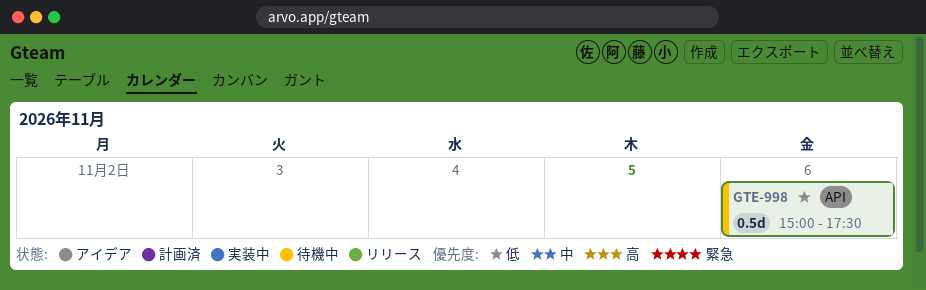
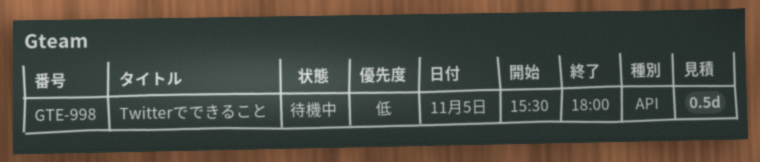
GTE-998, day: Nov 6 -> Nov 5
GTE-998, begins: 15:00 -> 15:30
GTE-998, ends: 17:30 -> 18:00

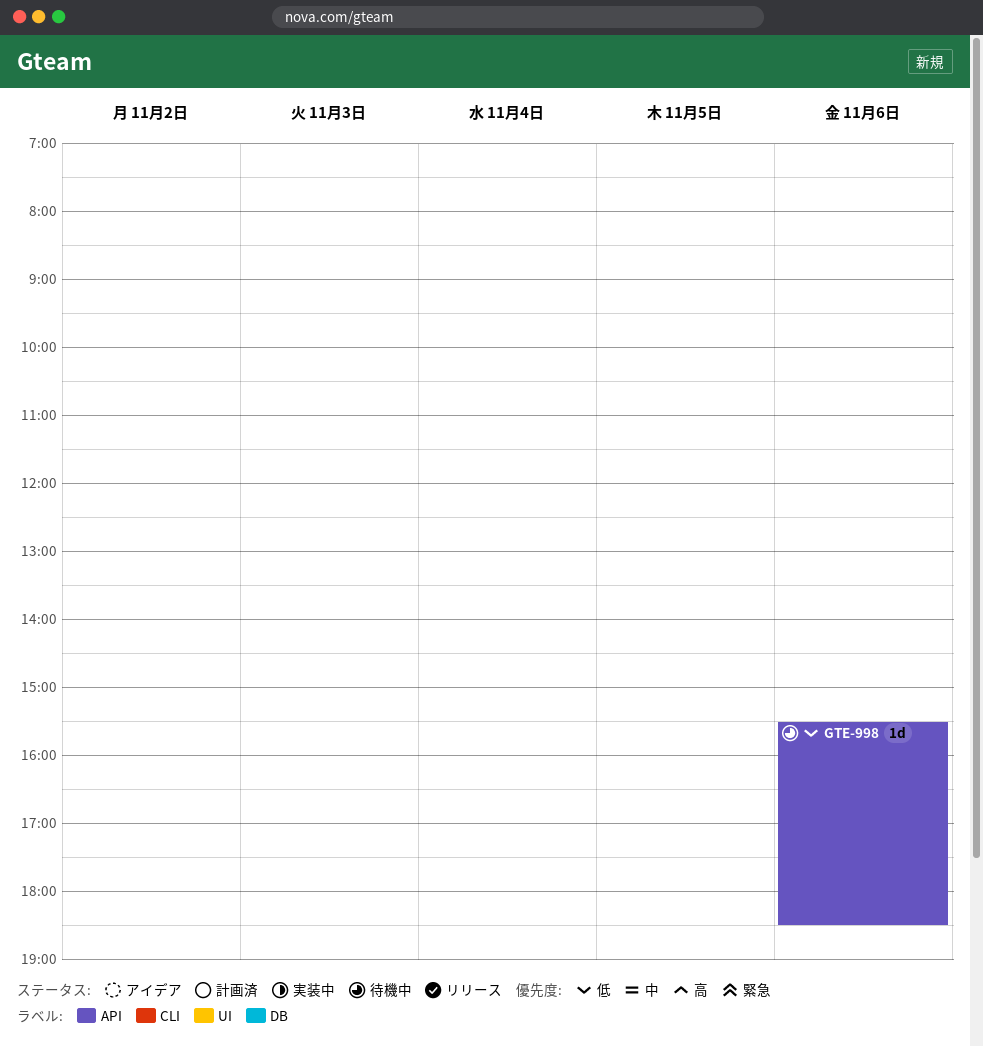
GTE-998, estimate: 0.5d -> 1d
GTE-998, day: Nov 5 -> Nov 6
GTE-998, ends: 18:00 -> 18:30

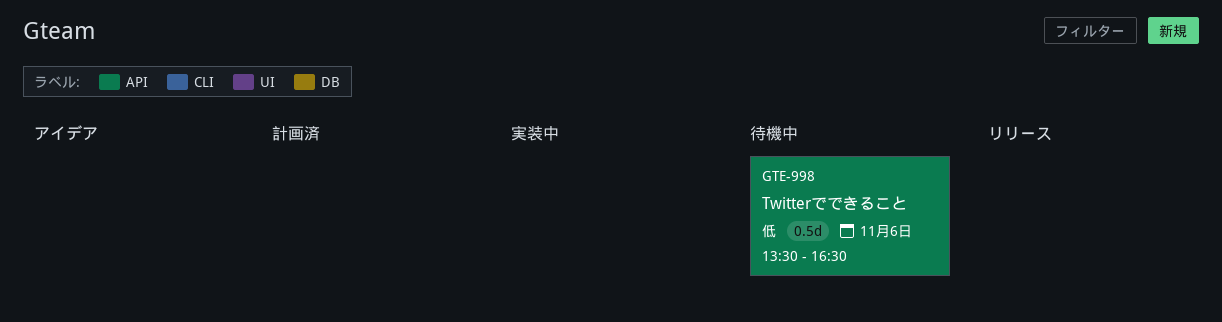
GTE-998, estimate: 1d -> 0.5d
GTE-998, begins: 15:30 -> 13:30
GTE-998, ends: 18:30 -> 16:30

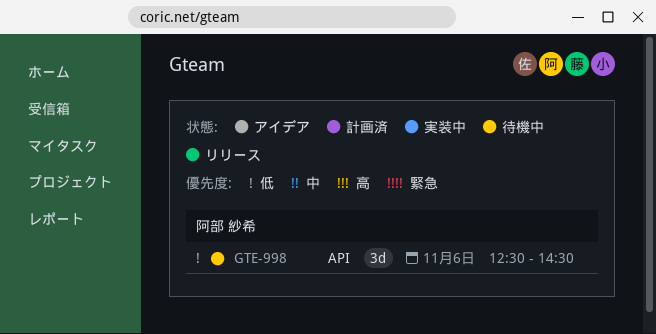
GTE-998, estimate: 0.5d -> 3d
GTE-998, begins: 13:30 -> 12:30
GTE-998, ends: 16:30 -> 14:30

